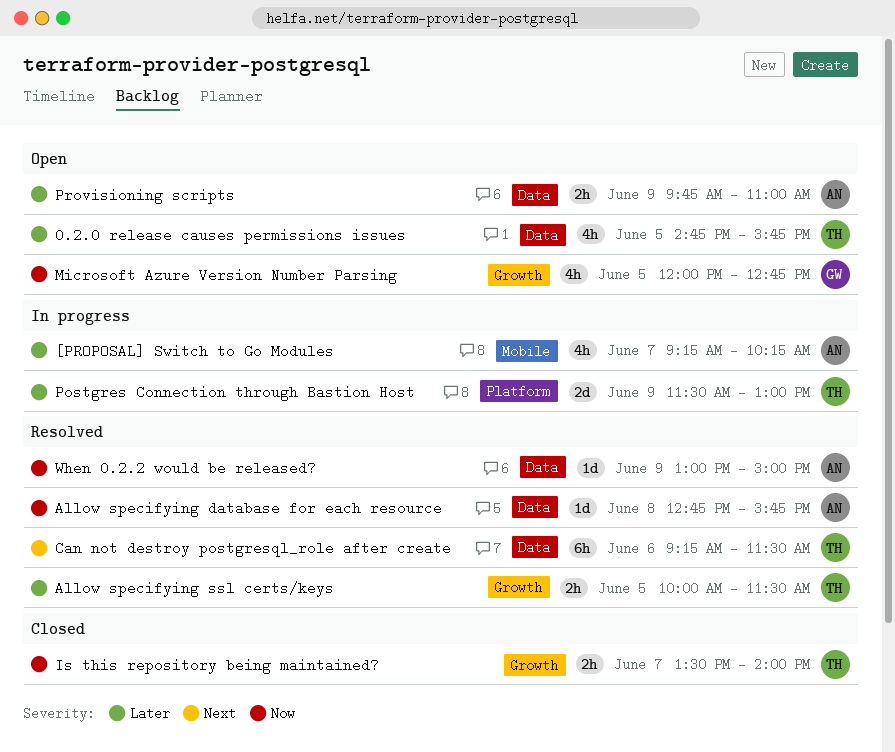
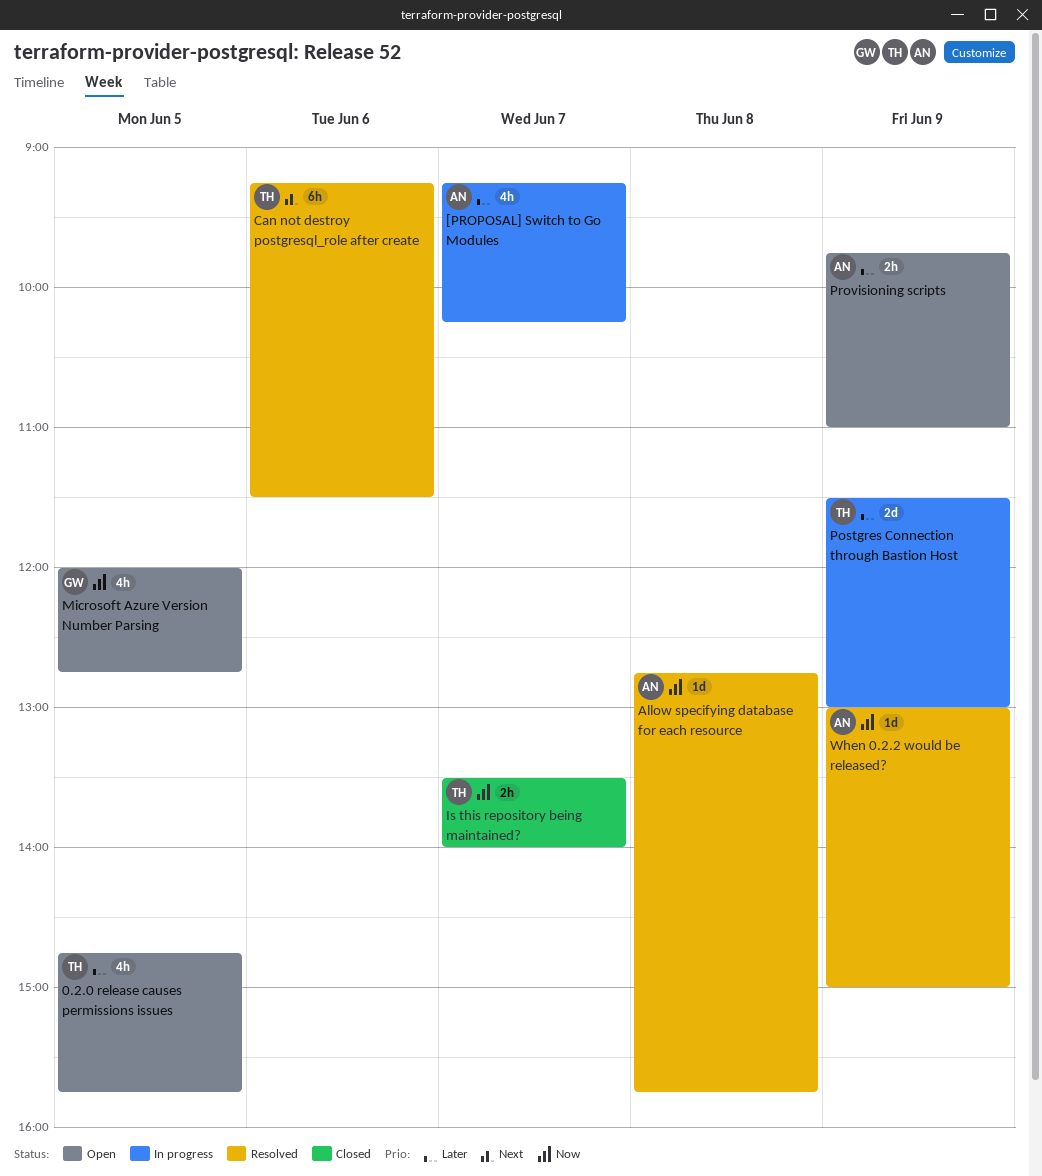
Allow specifying ssl certs/keys: present -> none

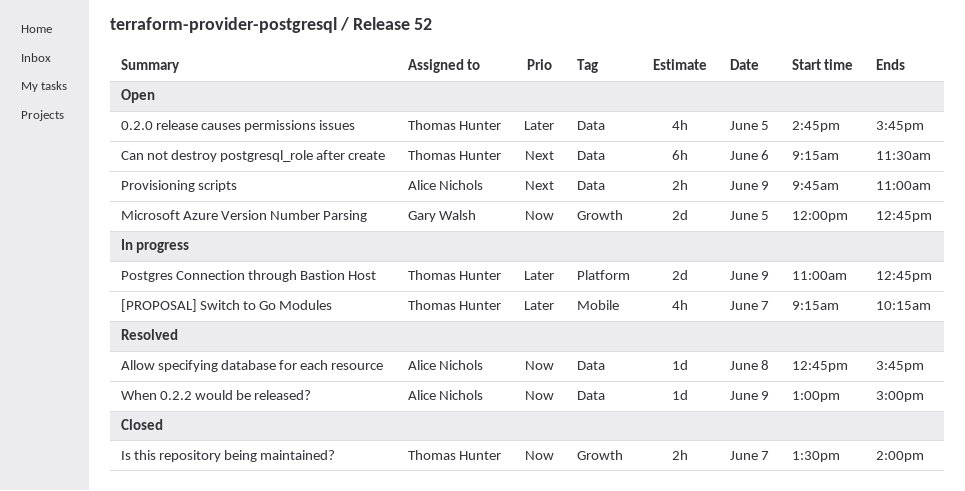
[PROPOSAL] Switch to Go Modules, owner: Alice Nichols -> Thomas Hunter
Can not destroy postgresql_role after create, status: Resolved -> Open
Microsoft Azure Version Number Parsing, estimate: 4h -> 2d
Postgres Connection through Bastion Host, begins: 11:30 -> 11:00
Postgres Connection through Bastion Host, ends: 13:00 -> 12:45
Provisioning scripts, priority: Later -> Next

